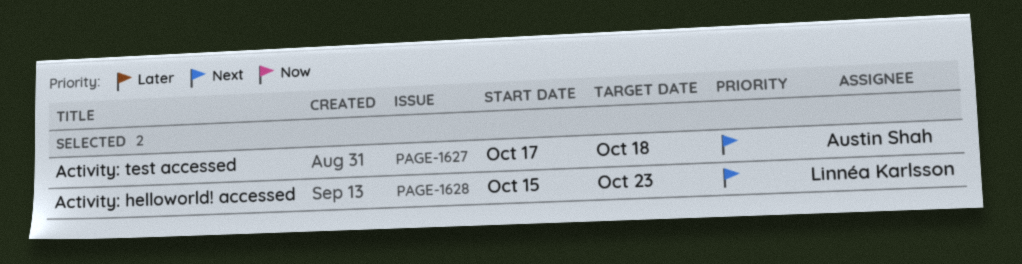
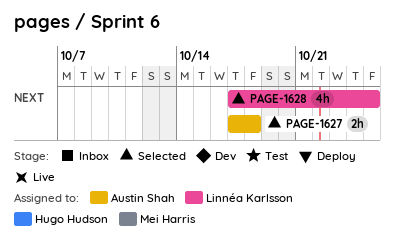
PAGE-1628, start: Oct 15 -> Oct 17
PAGE-1628, due: Oct 23 -> Oct 25

